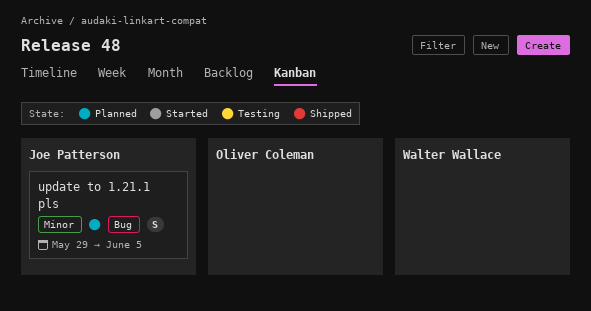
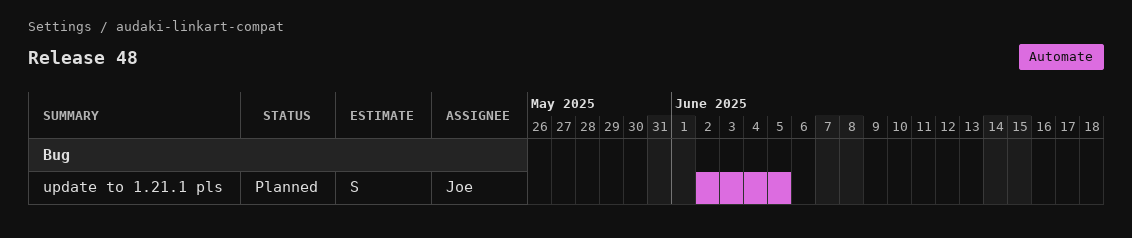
update to 1.21.1 pls, start: May 29 -> Jun 2

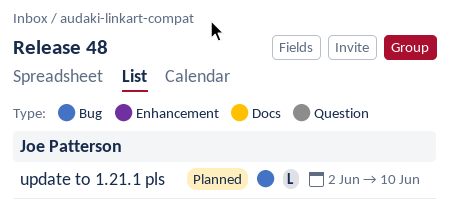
update to 1.21.1 pls, estimate: S -> L
update to 1.21.1 pls, due: Jun 5 -> Jun 10

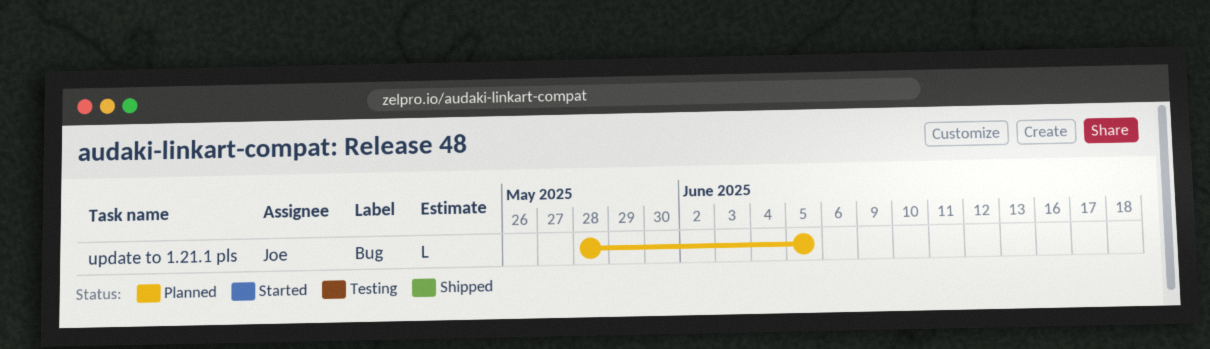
update to 1.21.1 pls, start: Jun 2 -> May 28
update to 1.21.1 pls, due: Jun 10 -> Jun 5

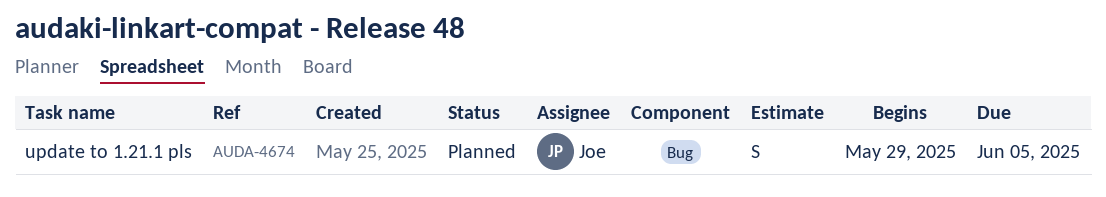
update to 1.21.1 pls, estimate: L -> S
update to 1.21.1 pls, start: May 28 -> May 29

